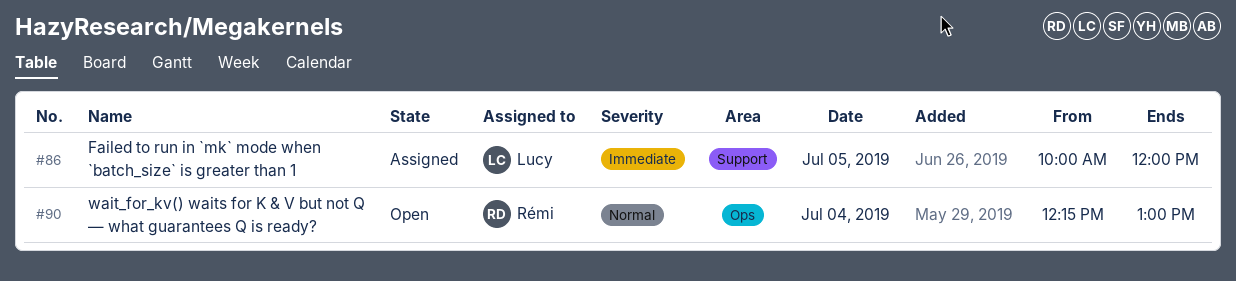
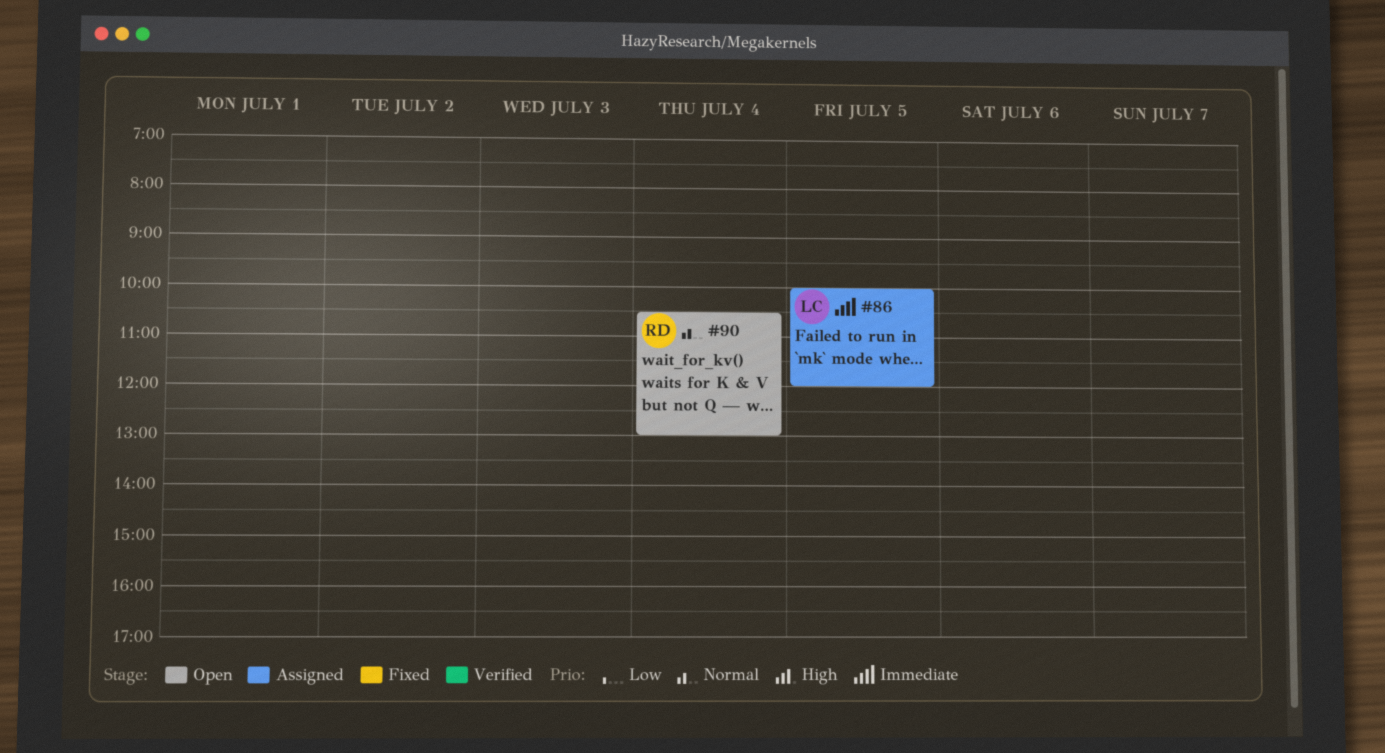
#90, begins: 12:15 -> 10:30

